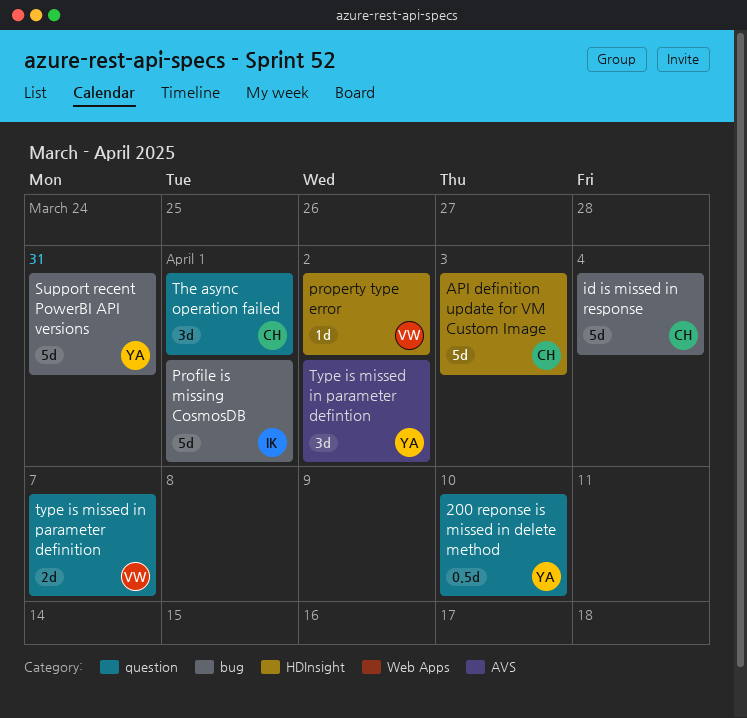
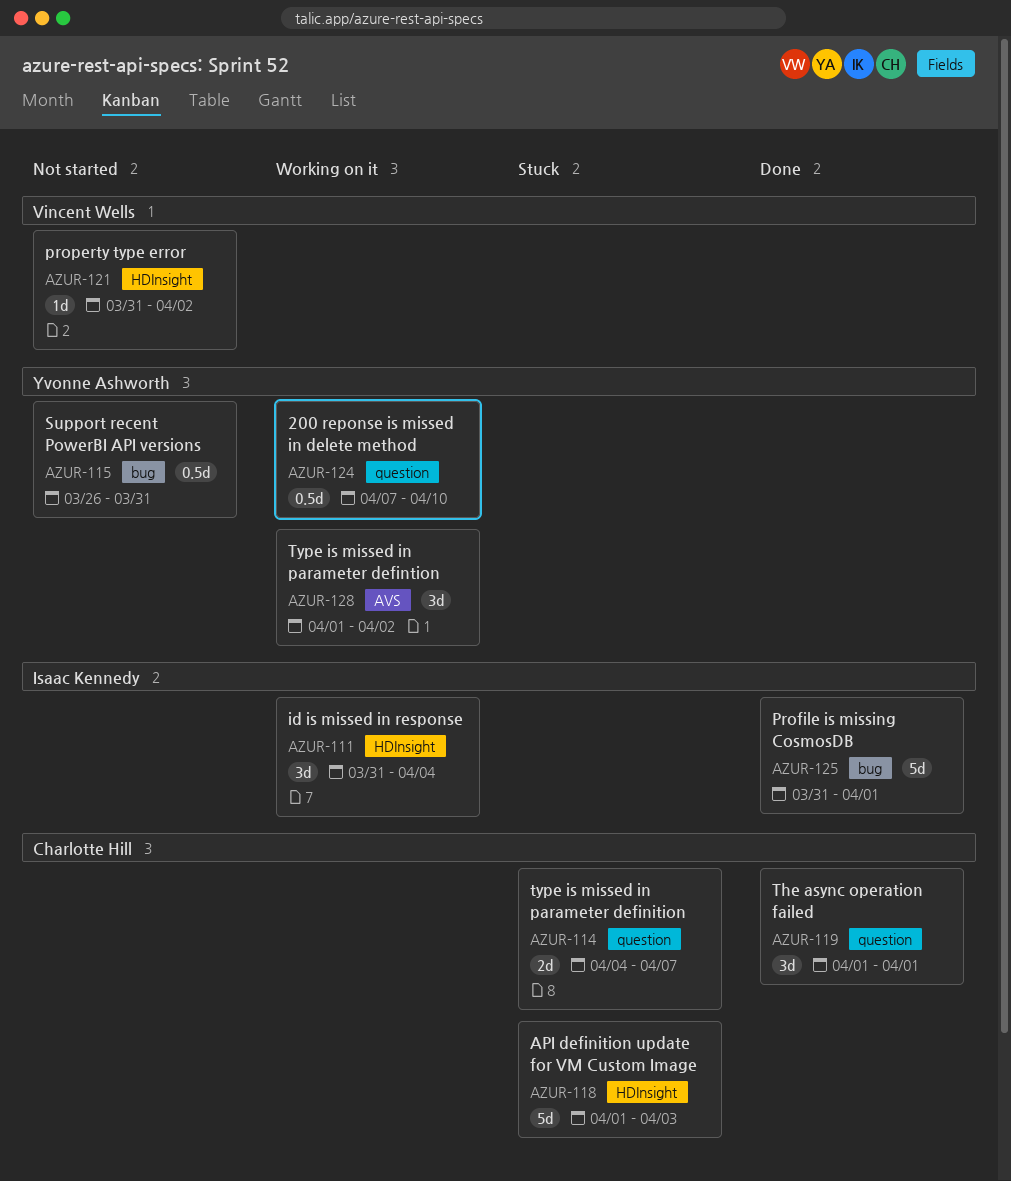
id is missed in response, owner: Charlotte Hill -> Isaac Kennedy
id is missed in response, label: bug -> HDInsight
id is missed in response, estimate: 5d -> 3d
Support recent PowerBI API versions, estimate: 5d -> 0.5d
type is missed in parameter definition, owner: Vincent Wells -> Charlotte Hill

